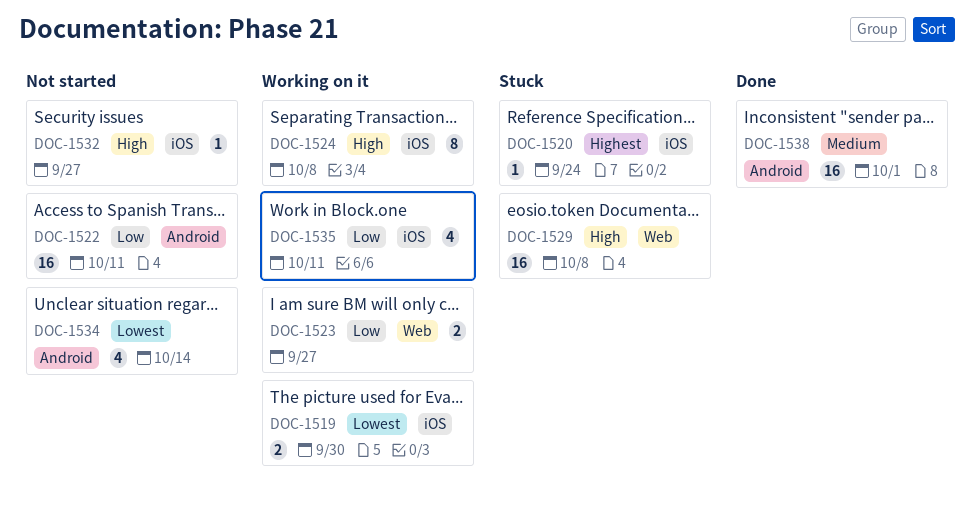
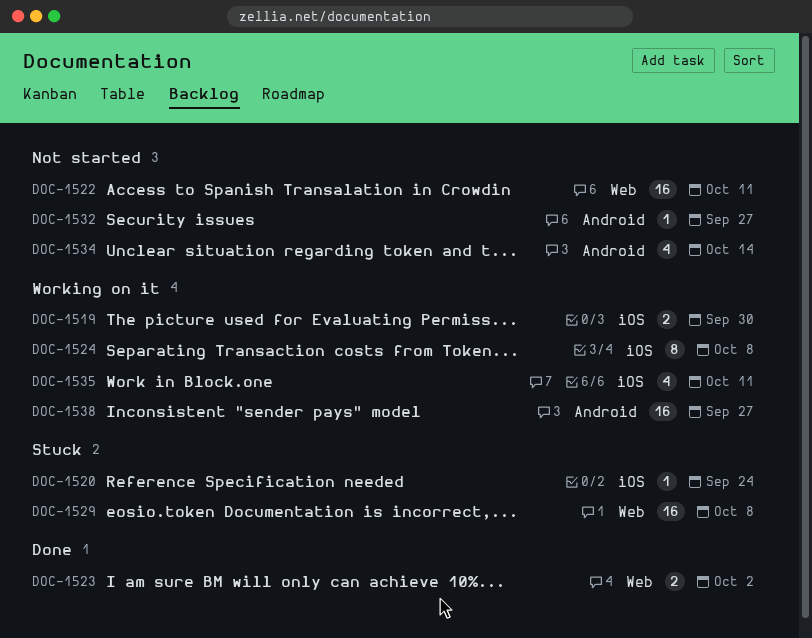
DOC-1522, label: Android -> Web
DOC-1523, status: Working on it -> Done
DOC-1523, due: Sep 27 -> Oct 2
DOC-1532, label: iOS -> Android
DOC-1538, status: Done -> Working on it
DOC-1538, due: Oct 1 -> Sep 27

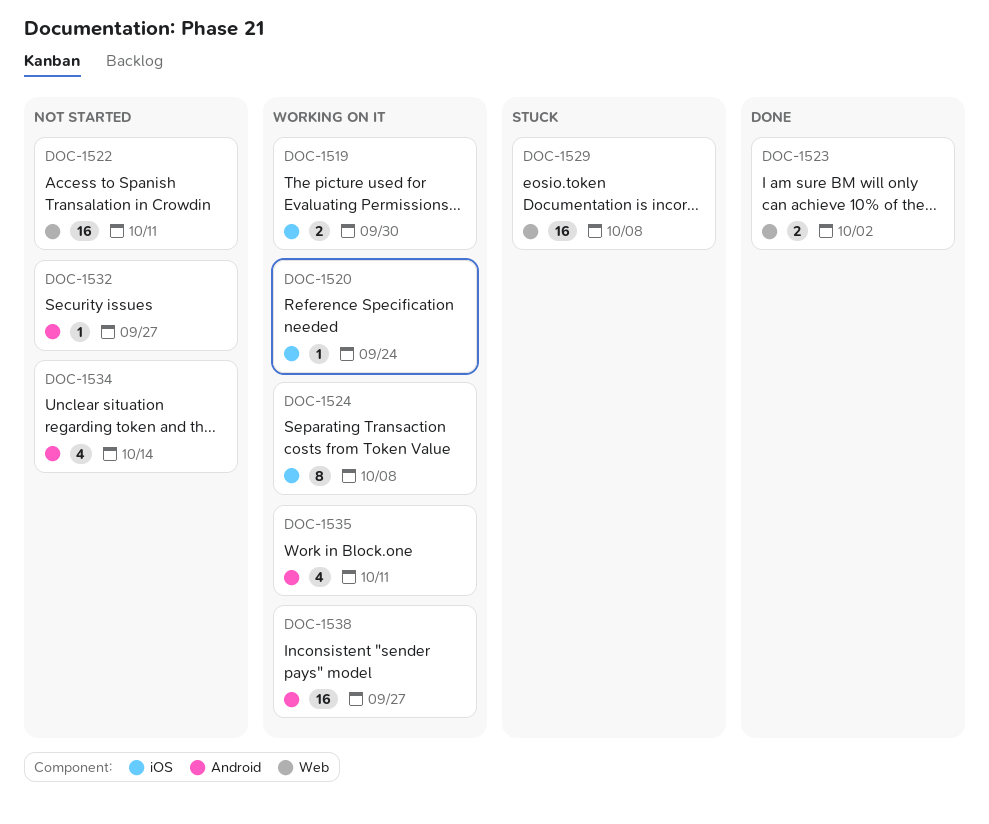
DOC-1520, status: Stuck -> Working on it
DOC-1535, label: iOS -> Android

